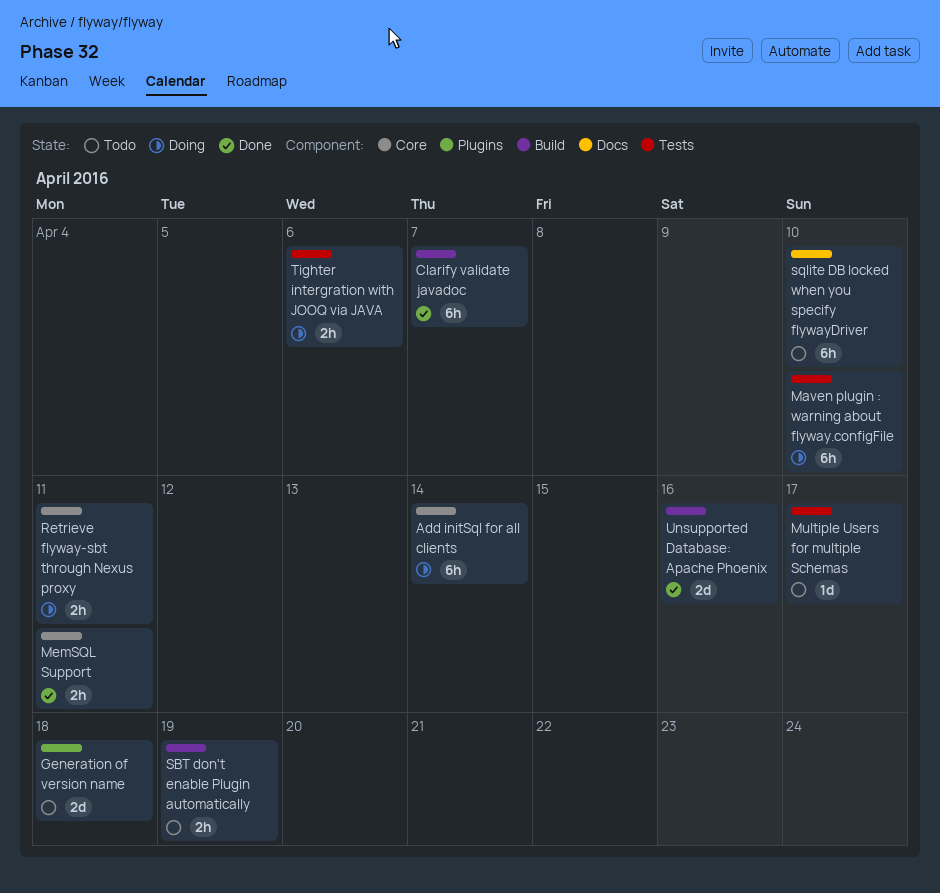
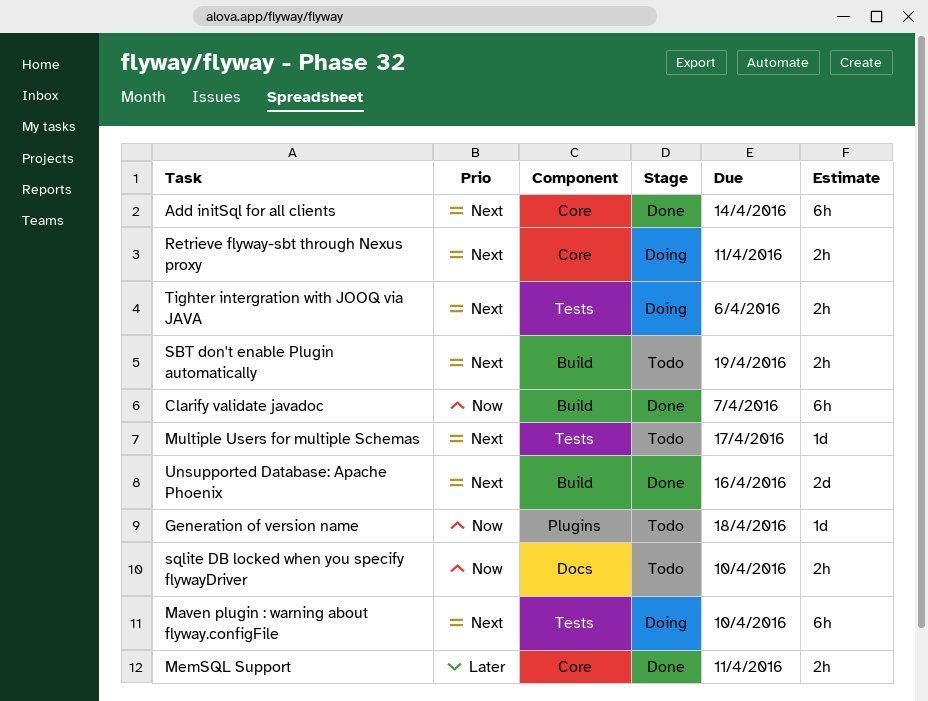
Add initSql for all clients, status: Doing -> Done
Generation of version name, estimate: 2d -> 1d
sqlite DB locked when you specify flywayDriver, estimate: 6h -> 2h

